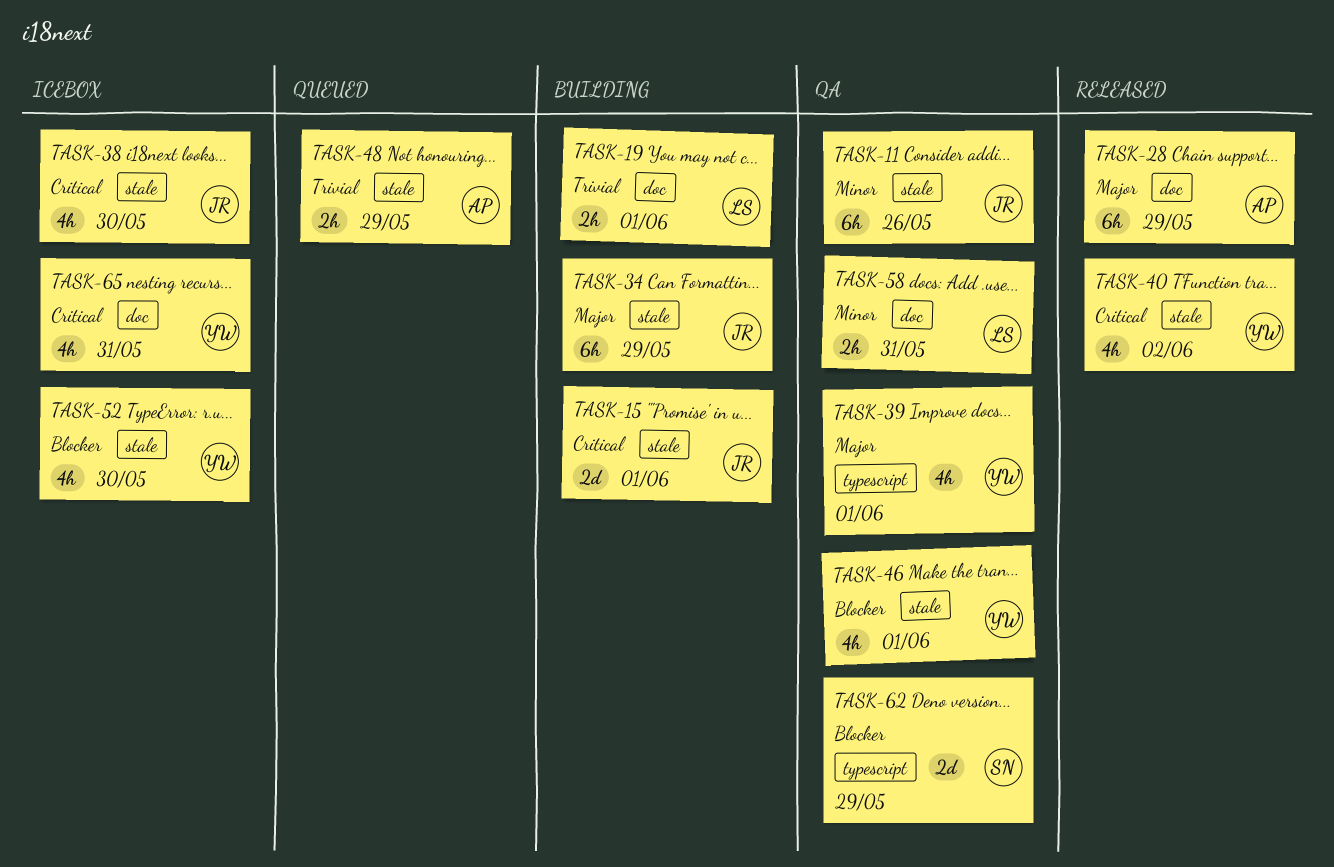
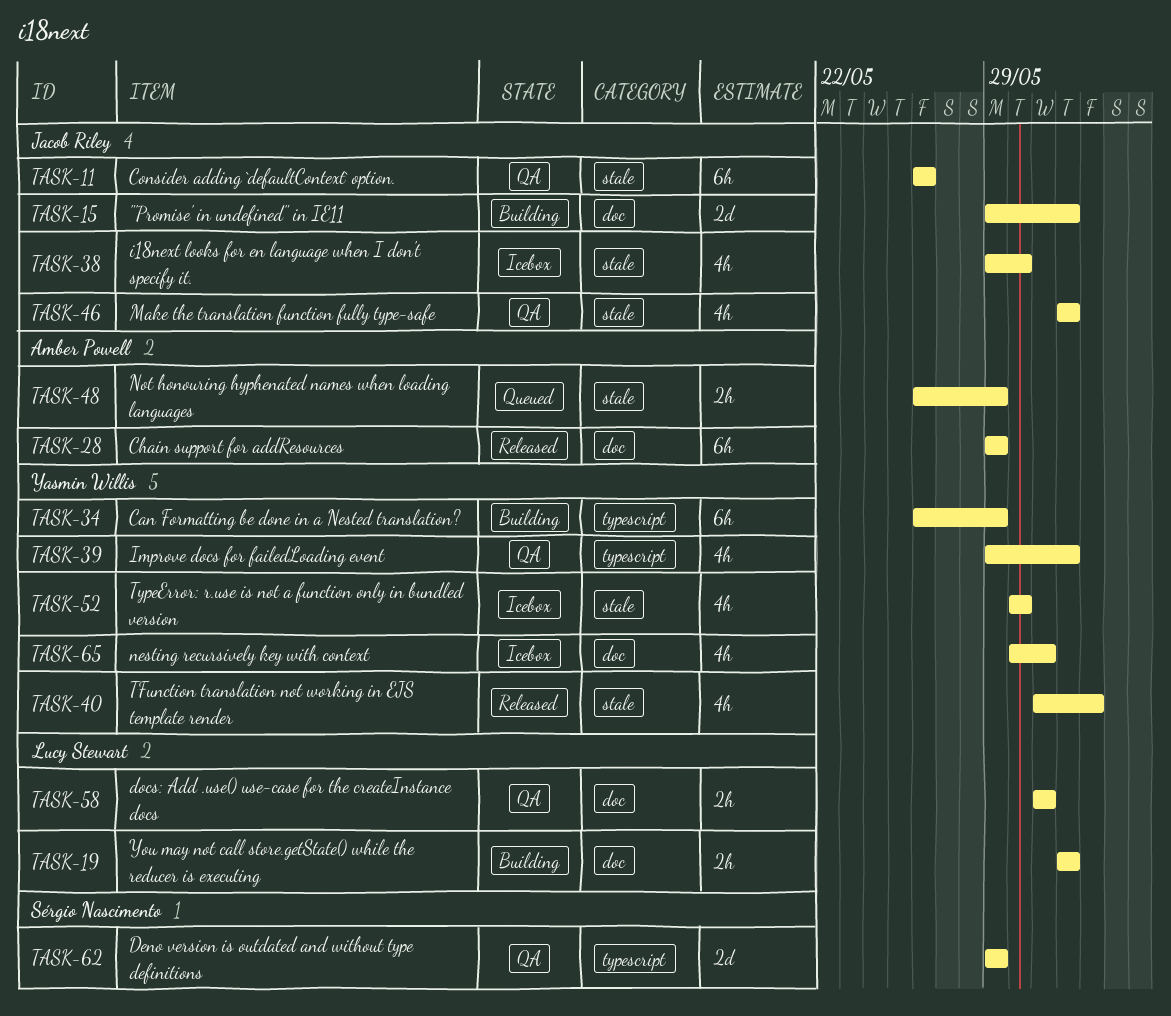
TASK-15, label: stale -> doc
TASK-34, owner: Jacob Riley -> Yasmin Willis
TASK-34, label: stale -> typescript
TASK-46, owner: Yasmin Willis -> Jacob Riley

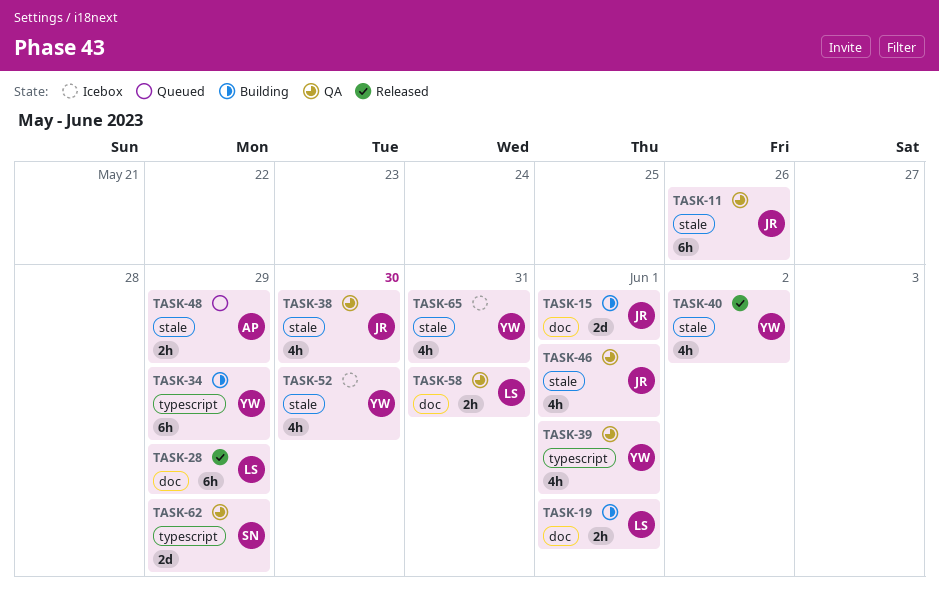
TASK-28, owner: Amber Powell -> Lucy Stewart
TASK-38, status: Icebox -> QA
TASK-65, label: doc -> stale

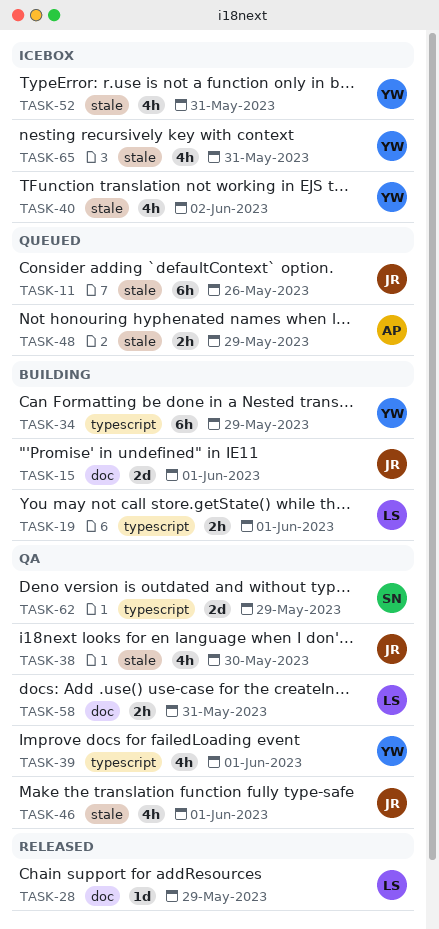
TASK-11, status: QA -> Queued
TASK-19, label: doc -> typescript
TASK-28, estimate: 6h -> 1d
TASK-40, status: Released -> Icebox
TASK-52, due: May 30 -> May 31

